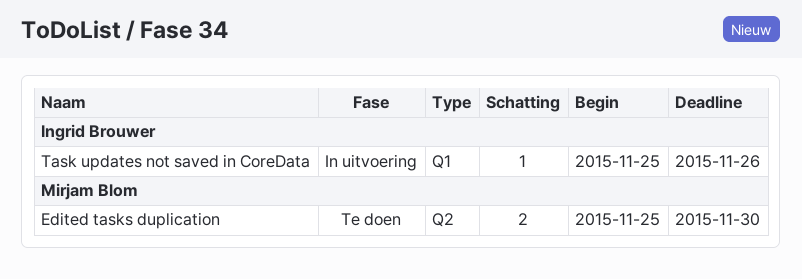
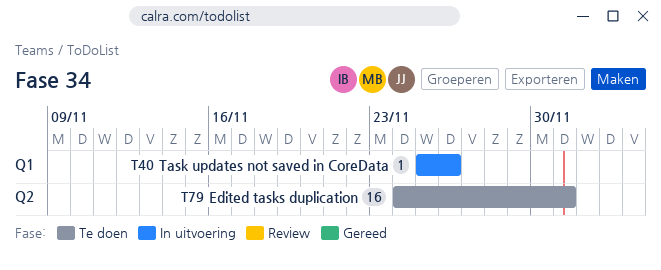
Edited tasks duplication, estimate: 2 -> 16
Edited tasks duplication, start: Nov 25 -> Nov 24
Edited tasks duplication, due: Nov 30 -> Dec 1

